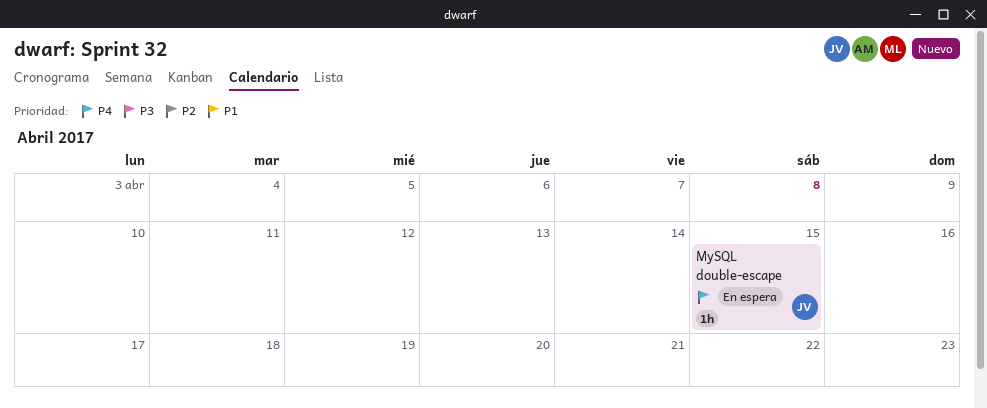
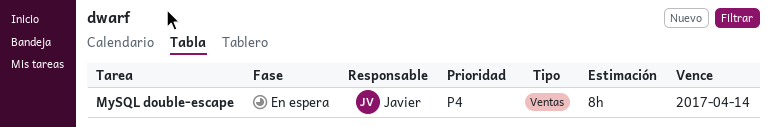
MySQL double-escape, estimate: 1h -> 8h
MySQL double-escape, due: Apr 15 -> Apr 14

